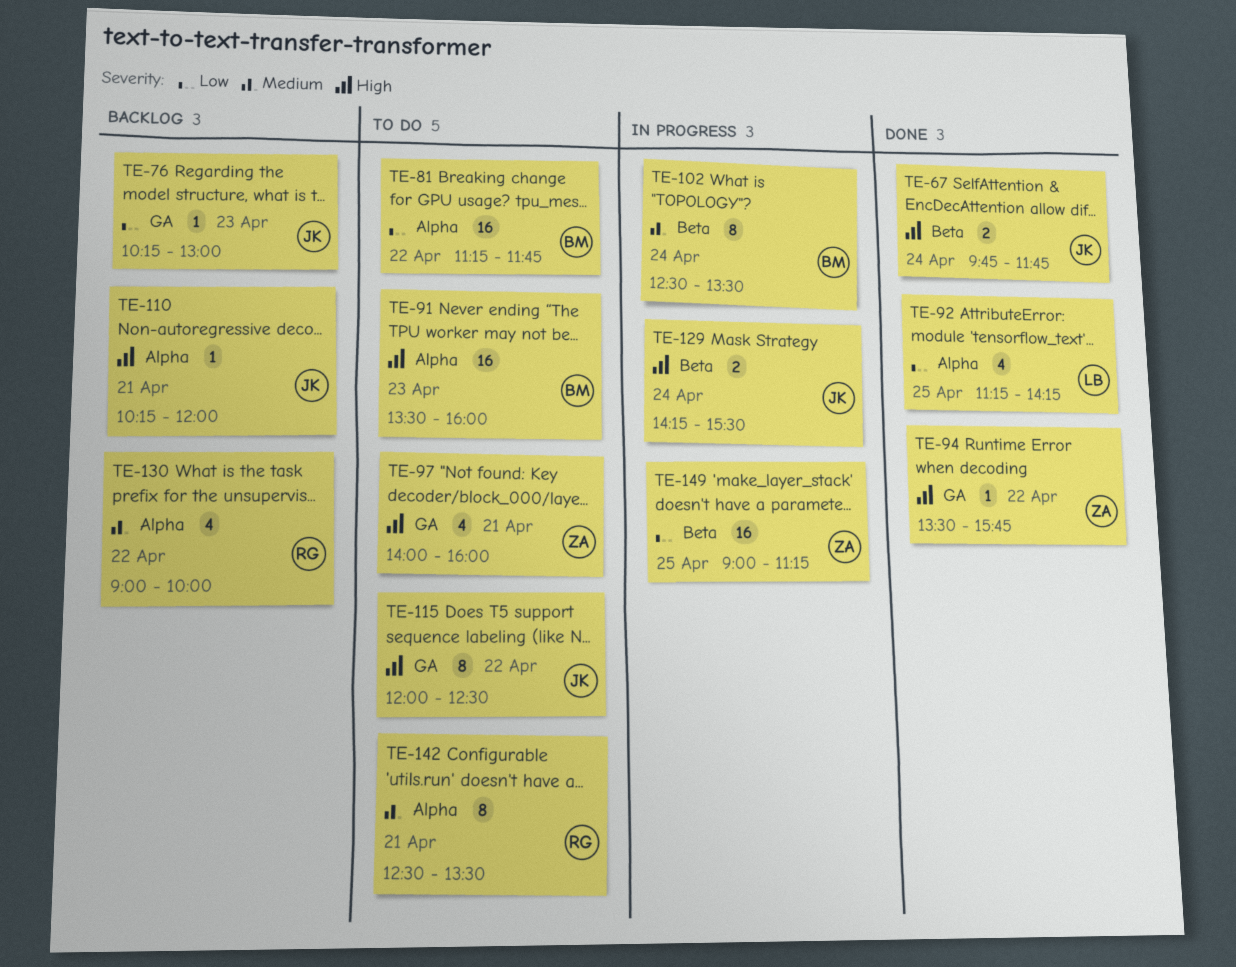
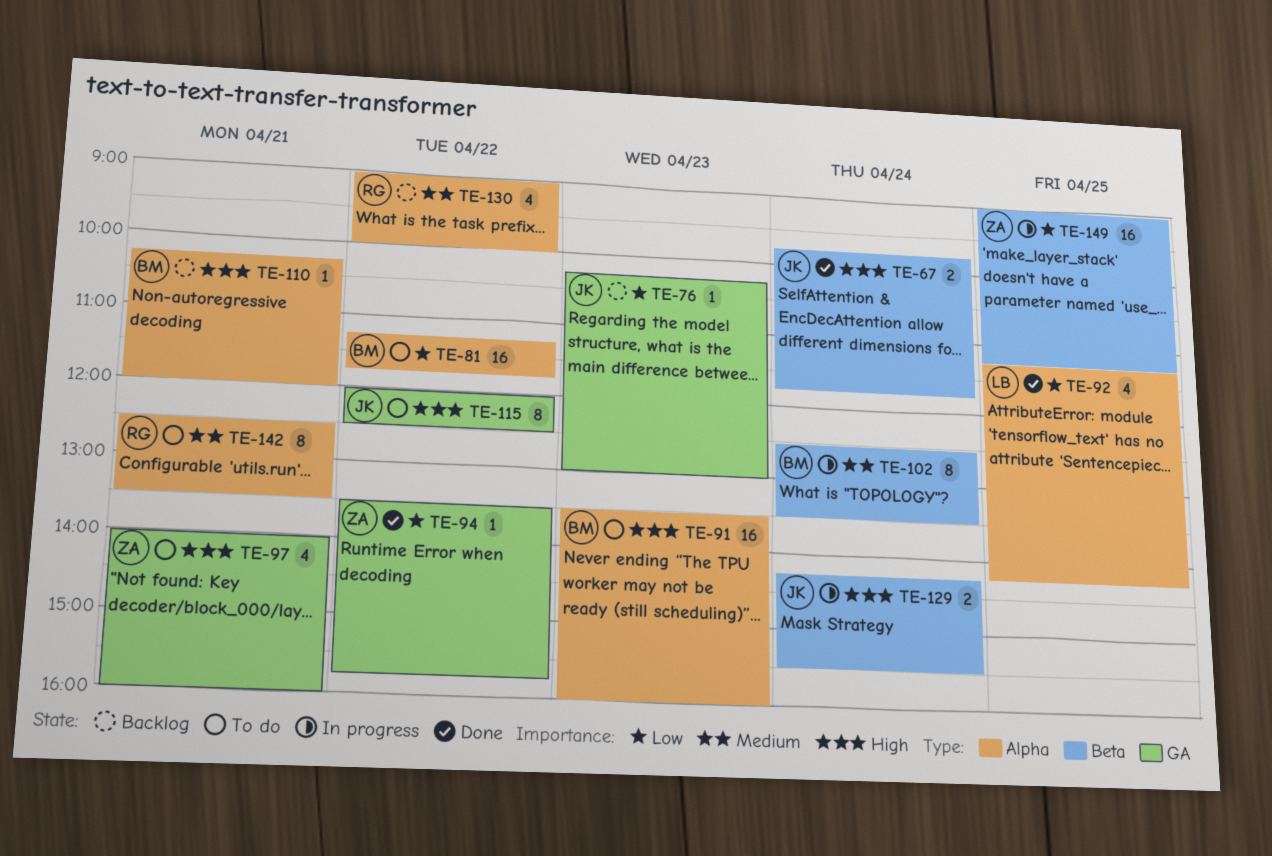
TE-94, priority: High -> Low
TE-110, owner: JK -> BM

